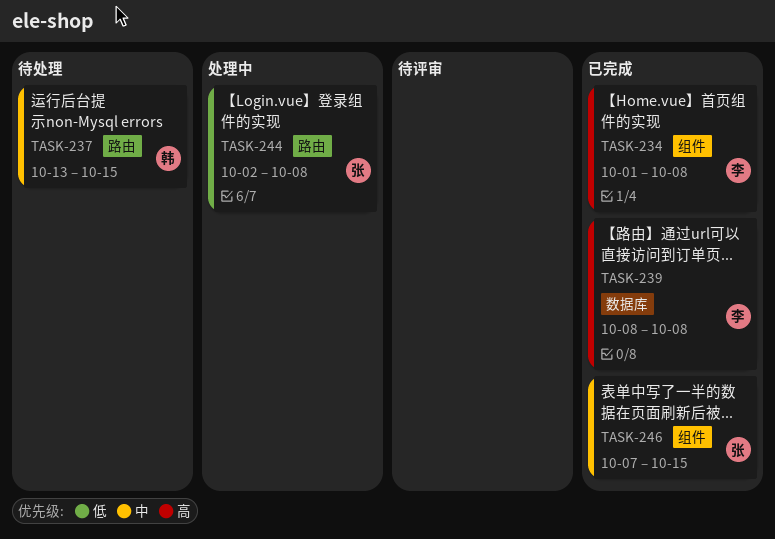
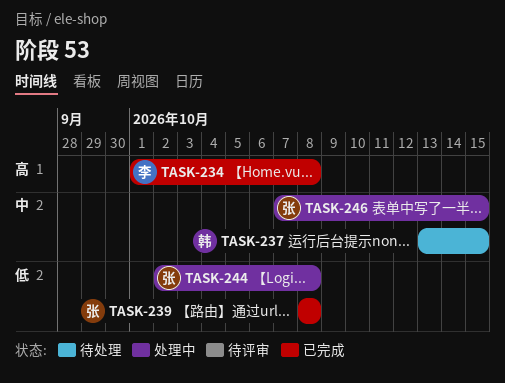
TASK-239, owner: 李 -> 张
TASK-239, priority: 高 -> 低
TASK-246, status: 已完成 -> 处理中

